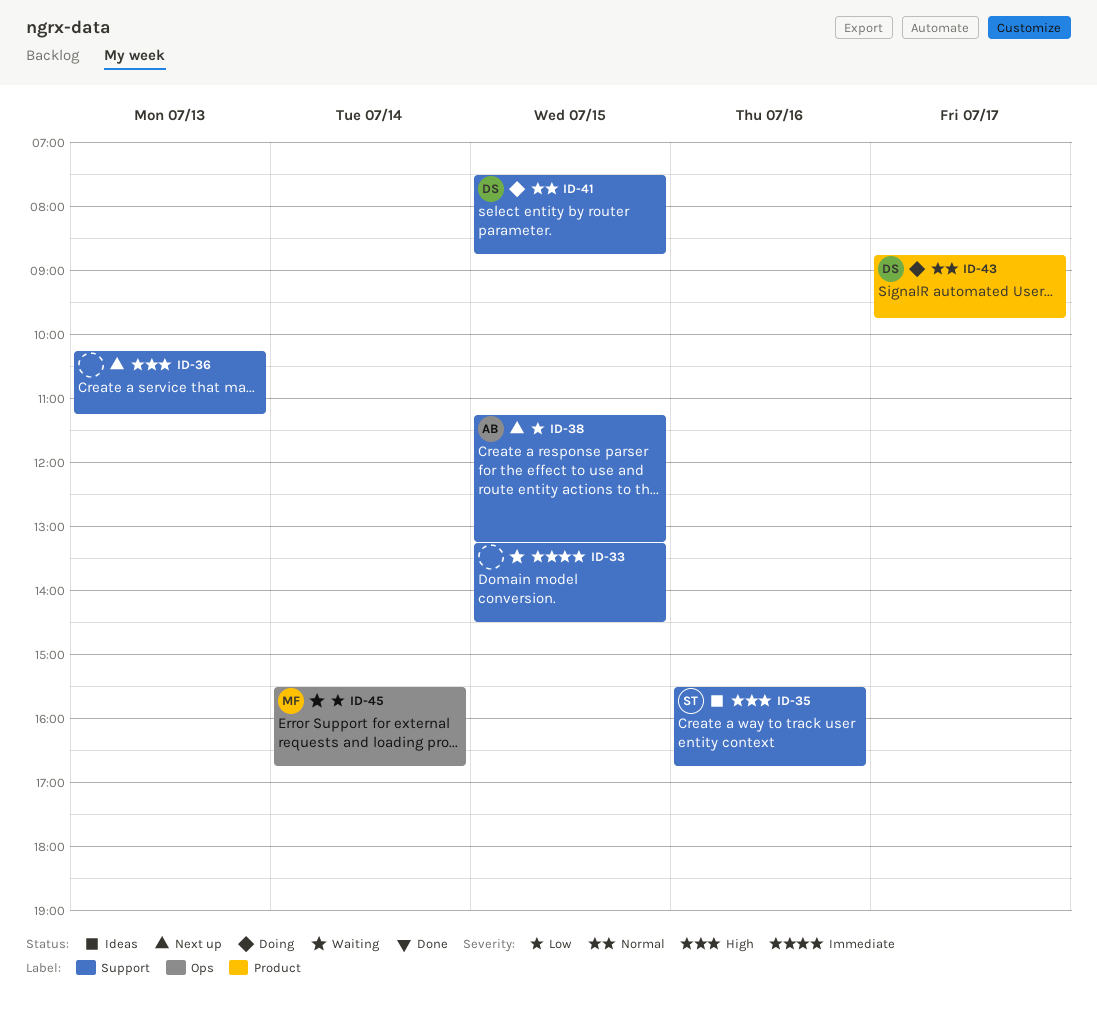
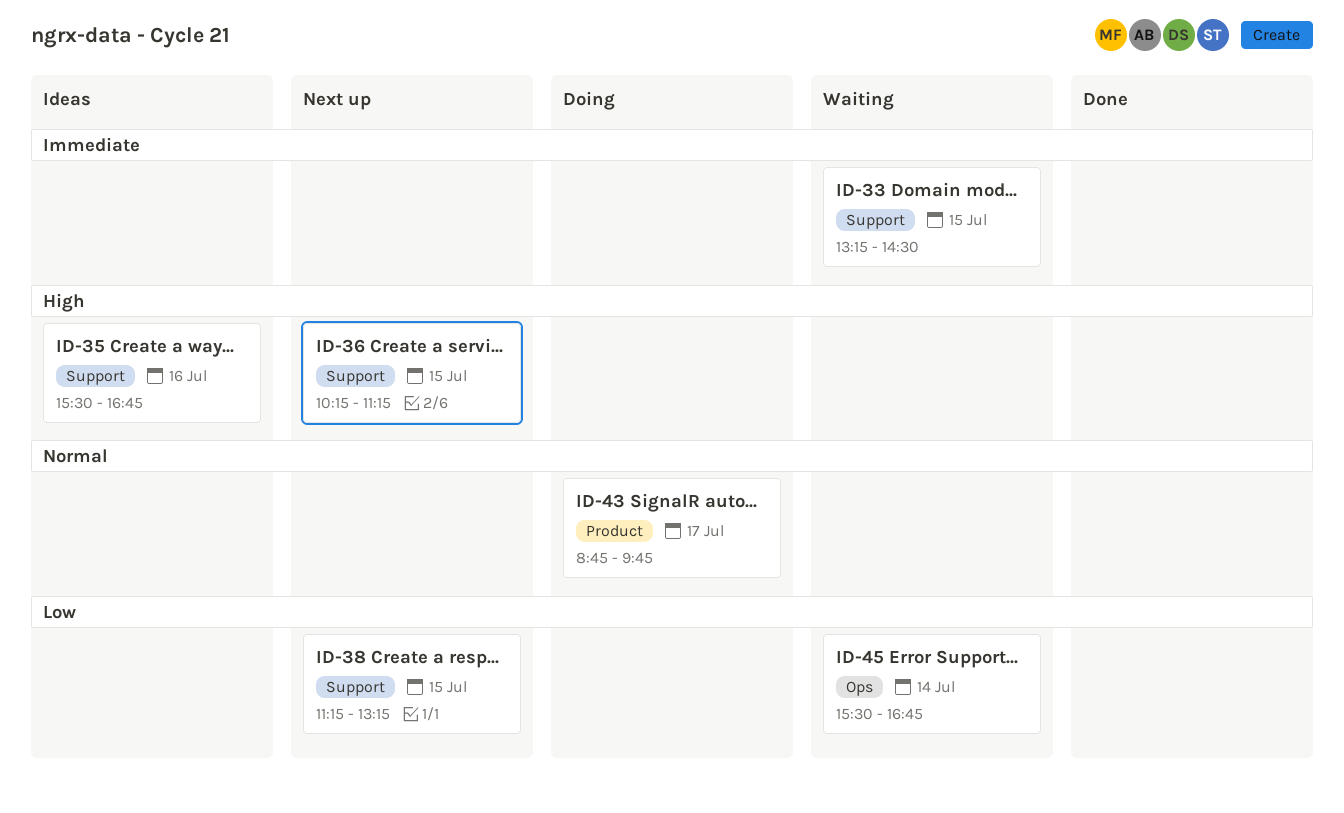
ID-36, day: Jul 13 -> Jul 15
ID-41: present -> none

